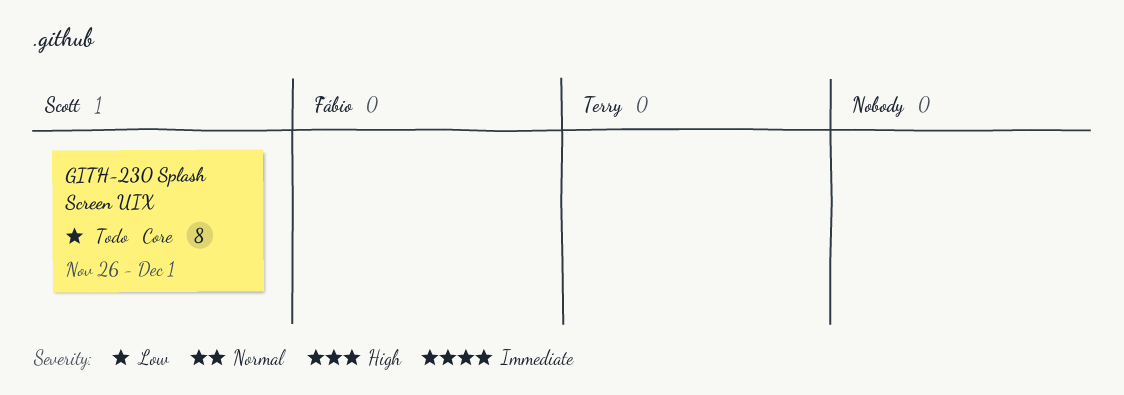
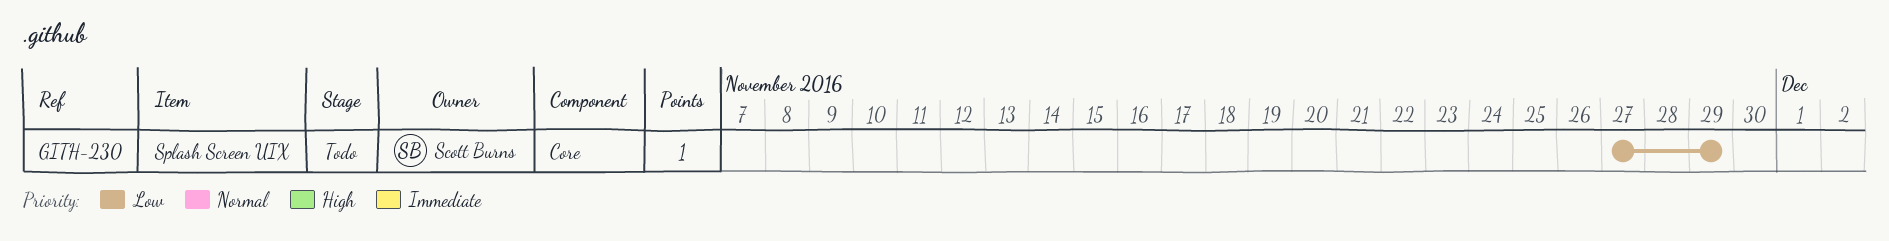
GITH-230, estimate: 8 -> 1
GITH-230, start: Nov 26 -> Nov 27
GITH-230, due: Dec 1 -> Nov 29

